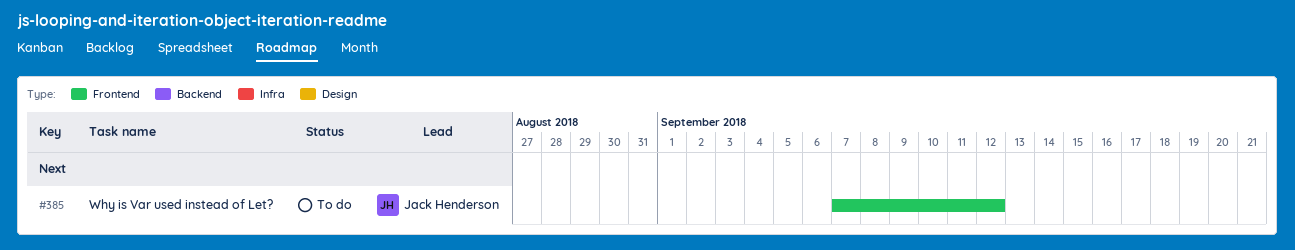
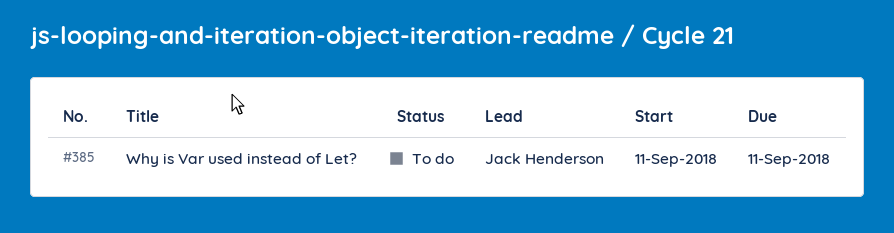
#385, start: Sep 7 -> Sep 11
#385, due: Sep 12 -> Sep 11

